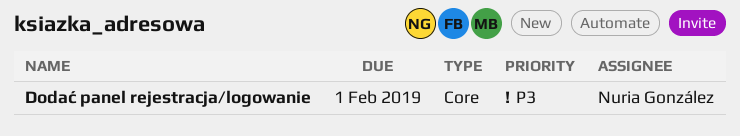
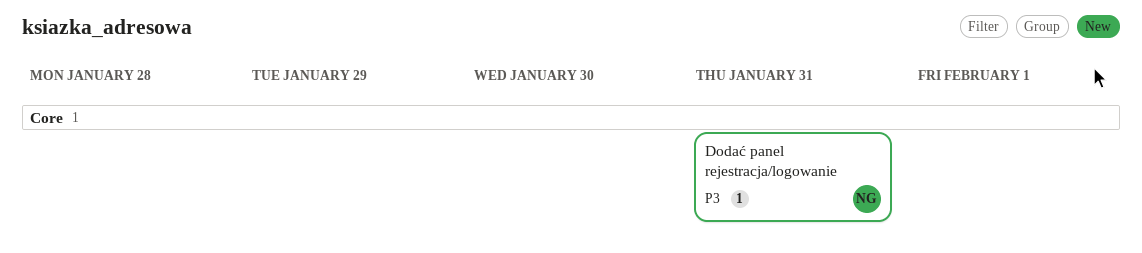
Dodać panel rejestracja/logowanie, due: Feb 1 -> Jan 31

